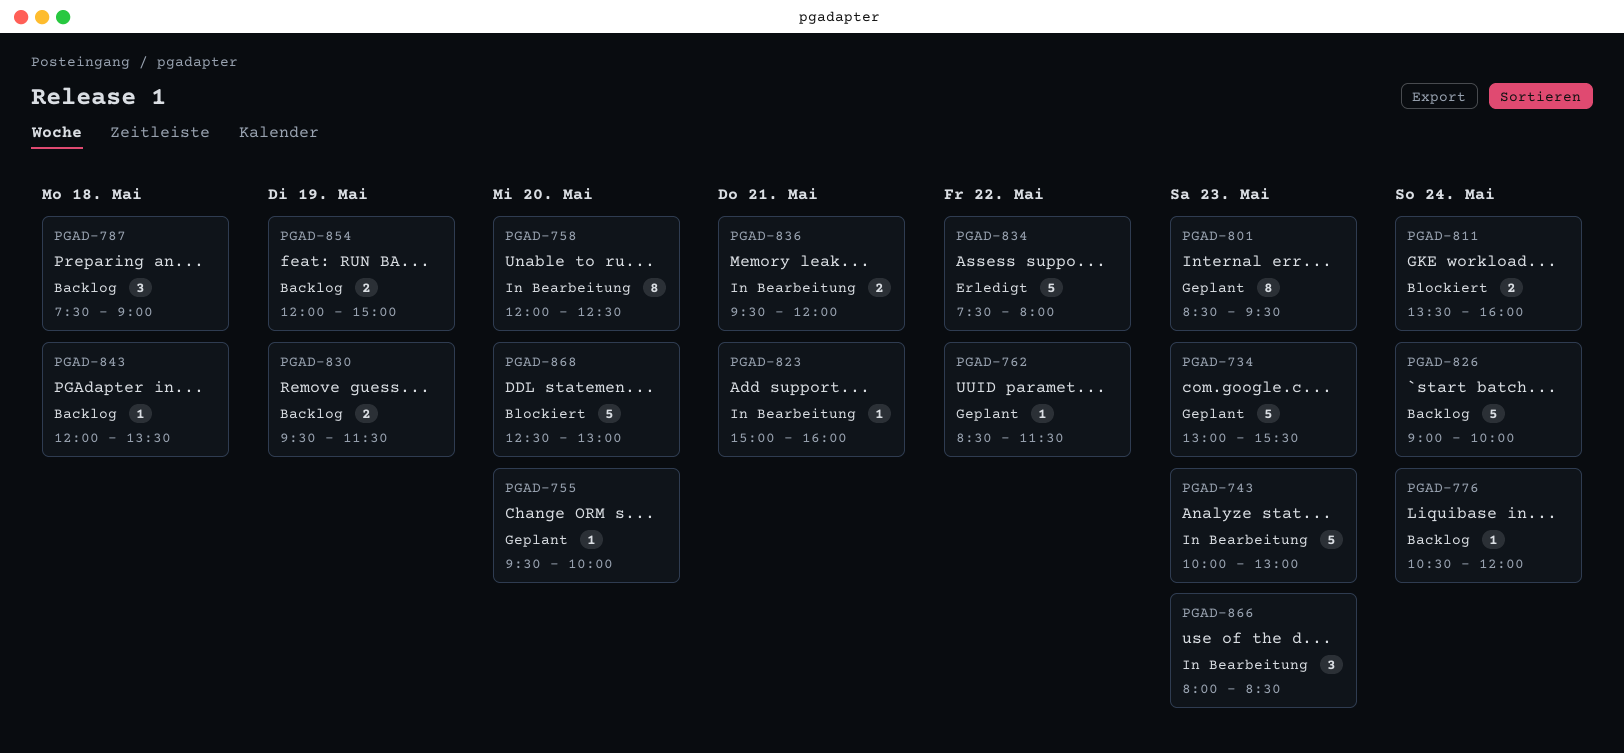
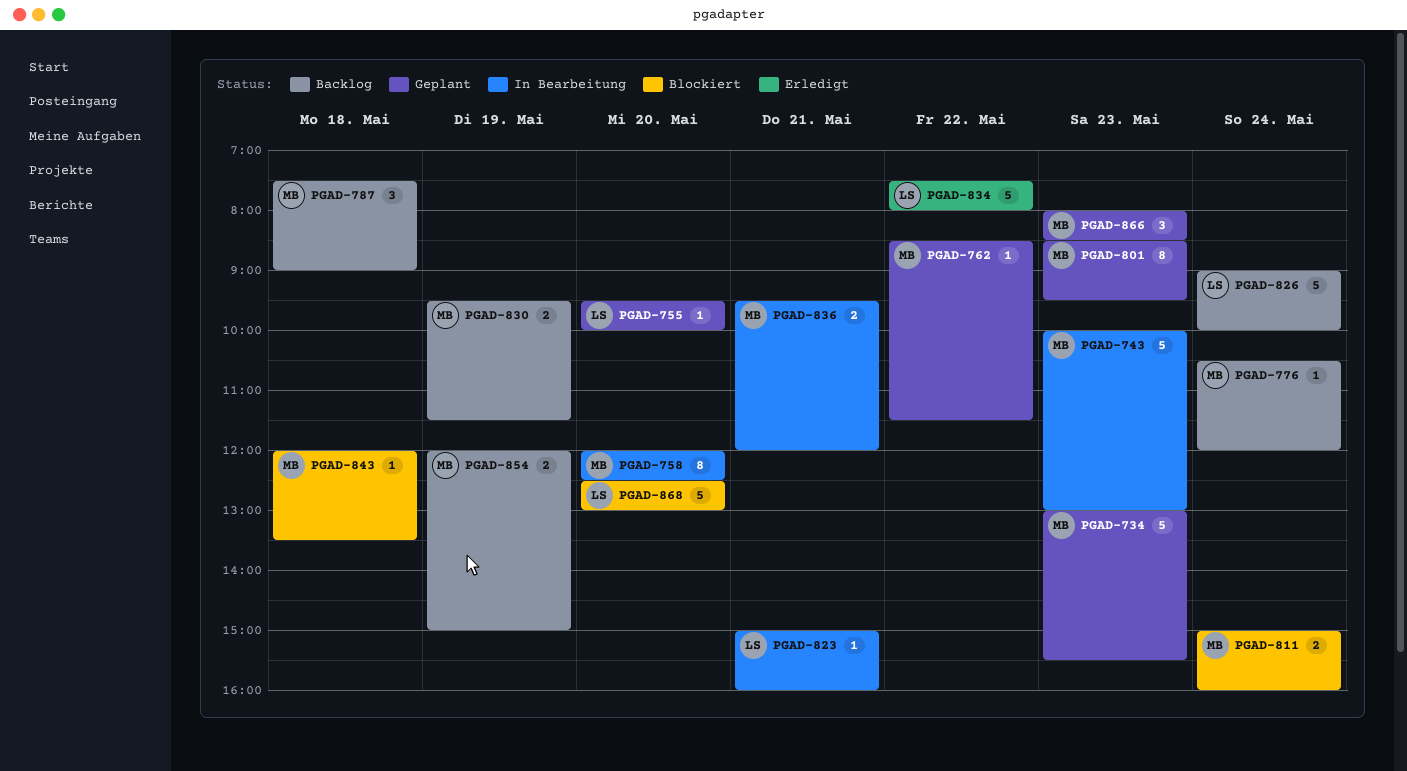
PGAD-811, begins: 13:30 -> 15:00
PGAD-843, status: Backlog -> Blockiert
PGAD-866, status: In Bearbeitung -> Geplant

